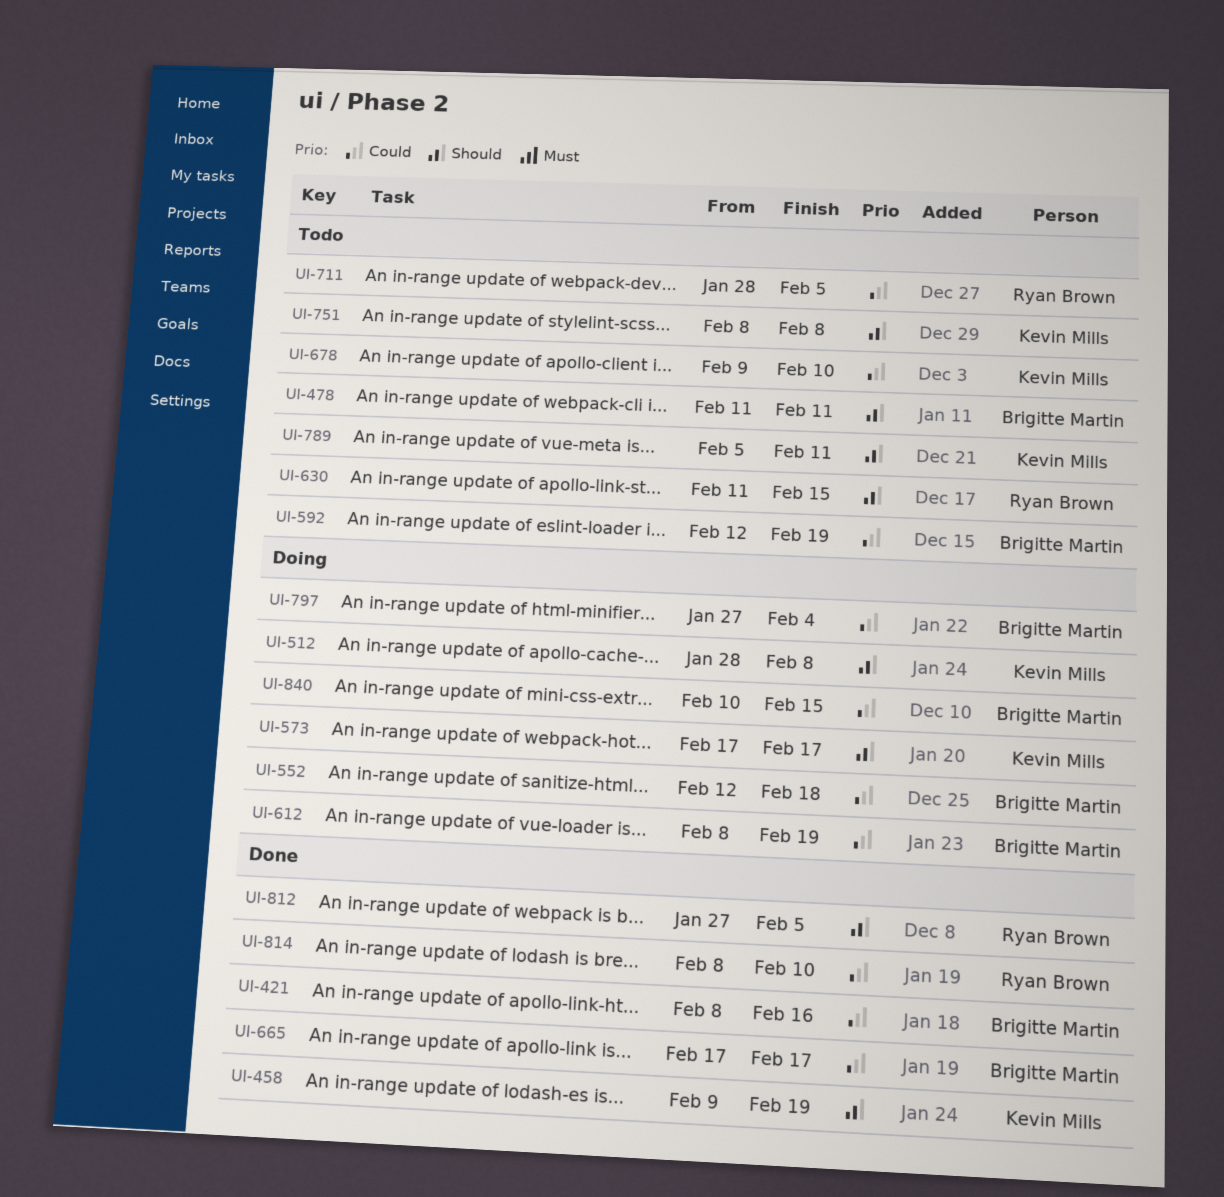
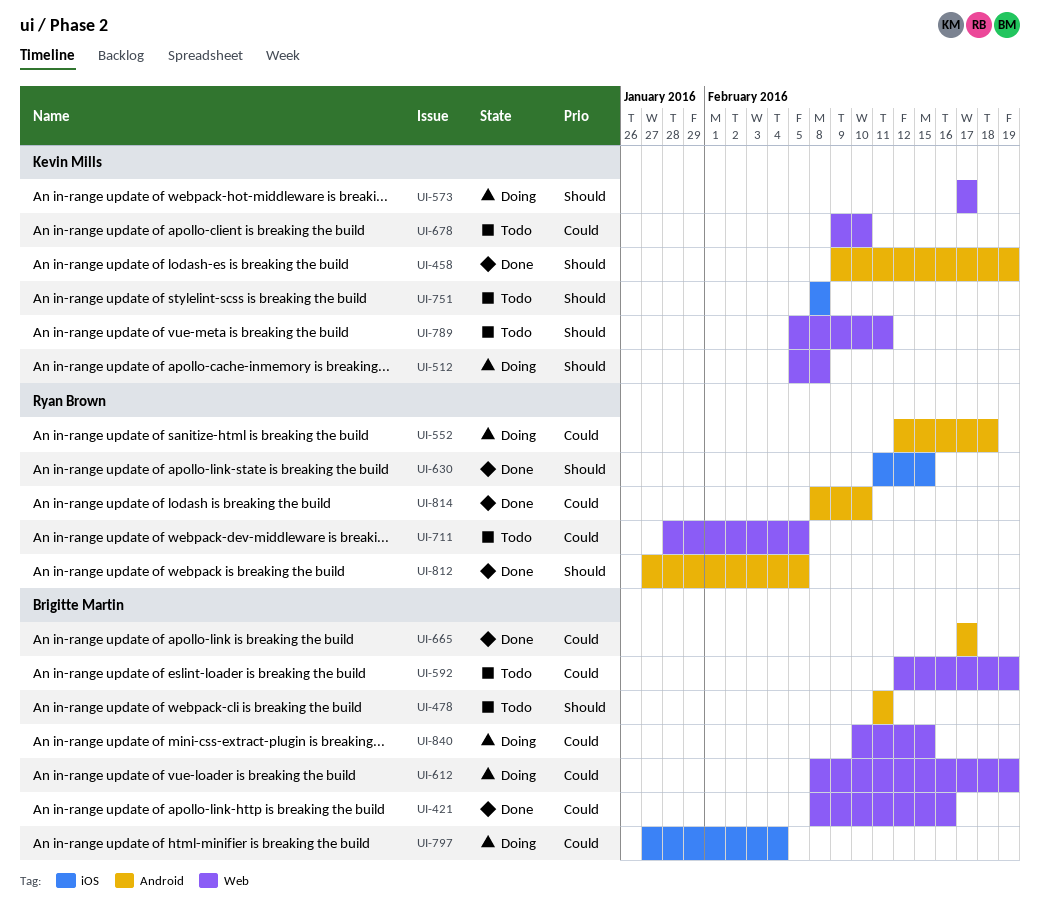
UI-512, start: Jan 28 -> Feb 5
UI-552, owner: Brigitte Martin -> Ryan Brown
UI-630, status: Todo -> Done

